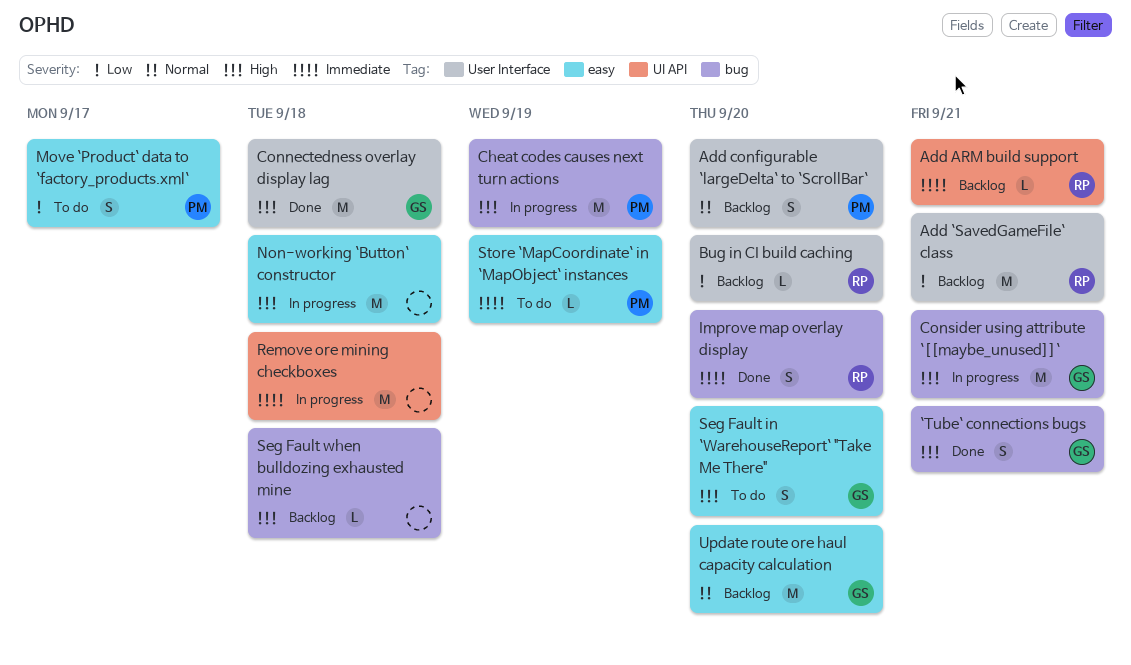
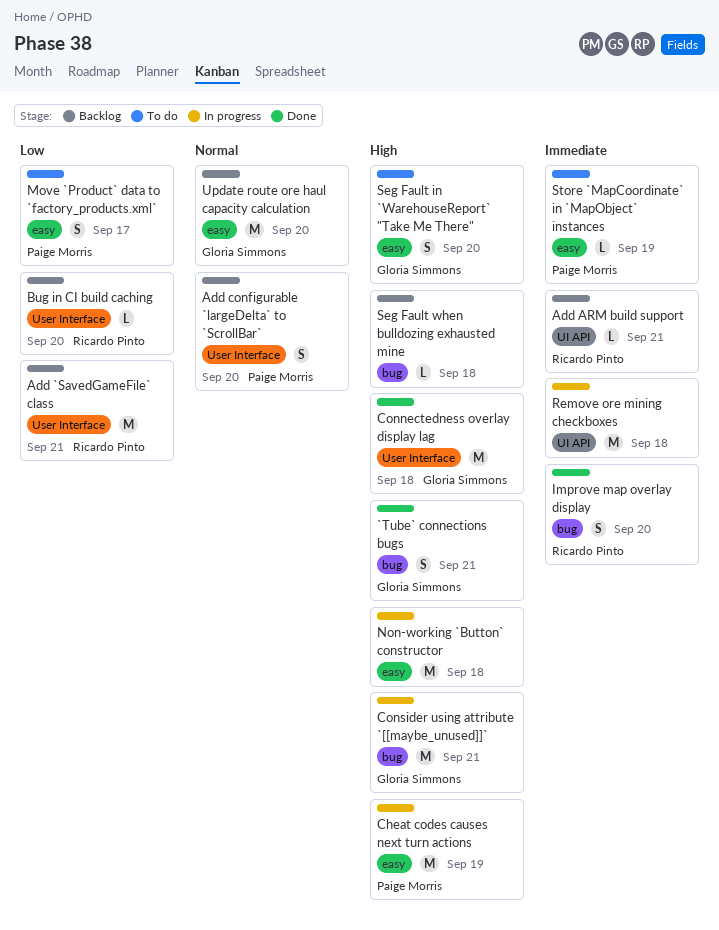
Cheat codes causes next turn actions, label: bug -> easy

